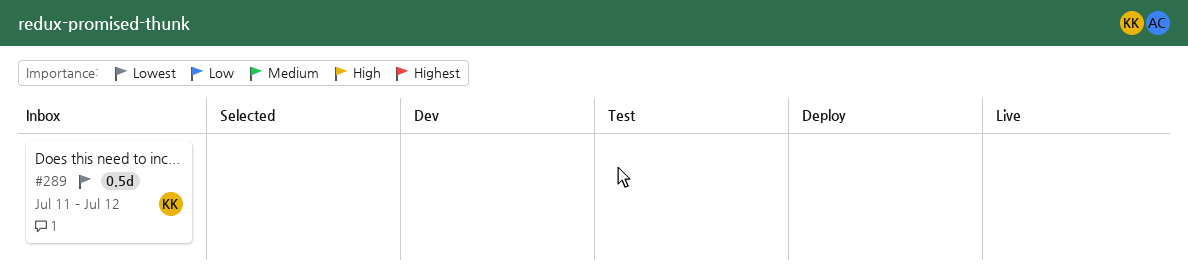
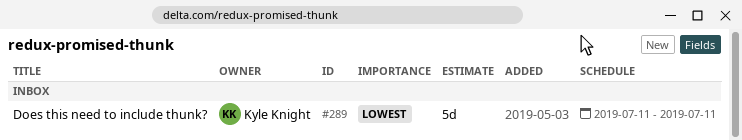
#289, estimate: 0.5d -> 5d
#289, due: Jul 12 -> Jul 11

